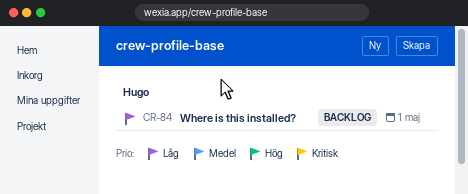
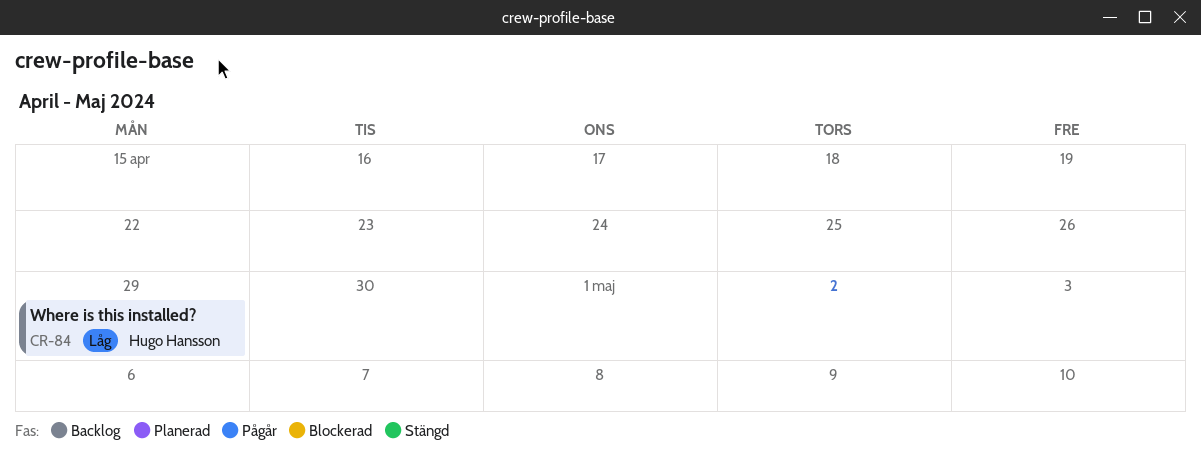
CR-84, due: May 1 -> Apr 29

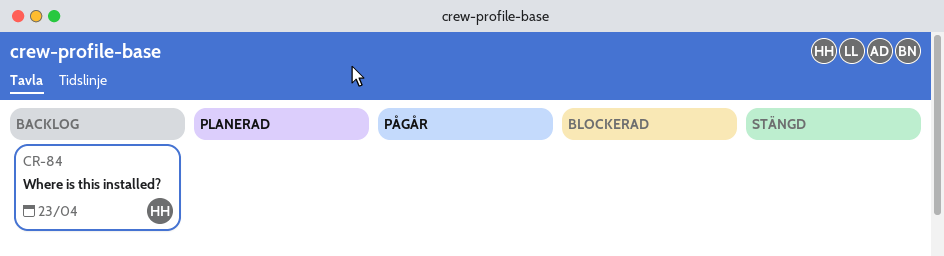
CR-84, due: Apr 29 -> Apr 23

